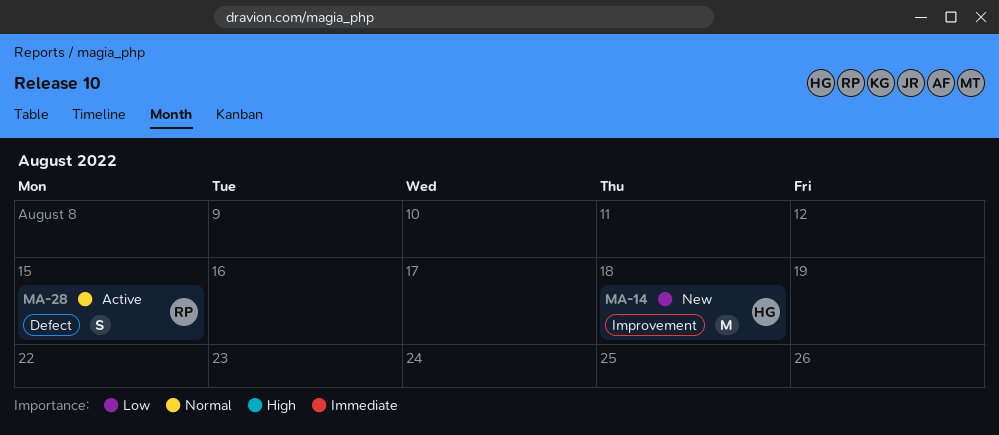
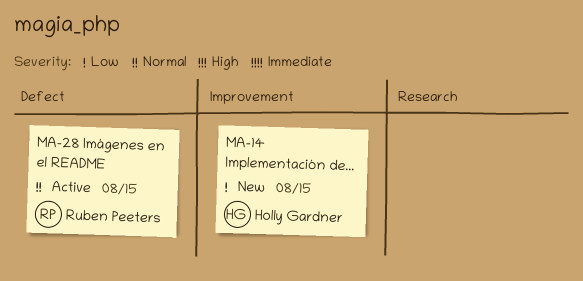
MA-14, due: Aug 18 -> Aug 15

